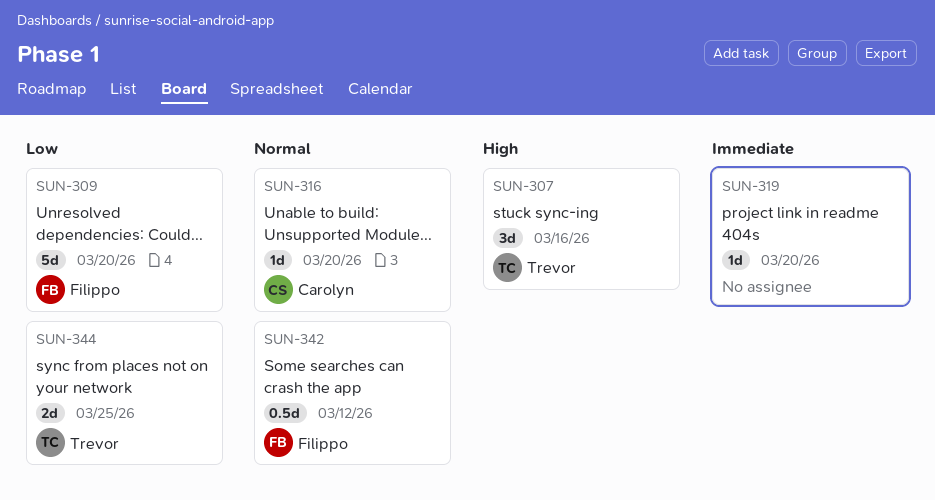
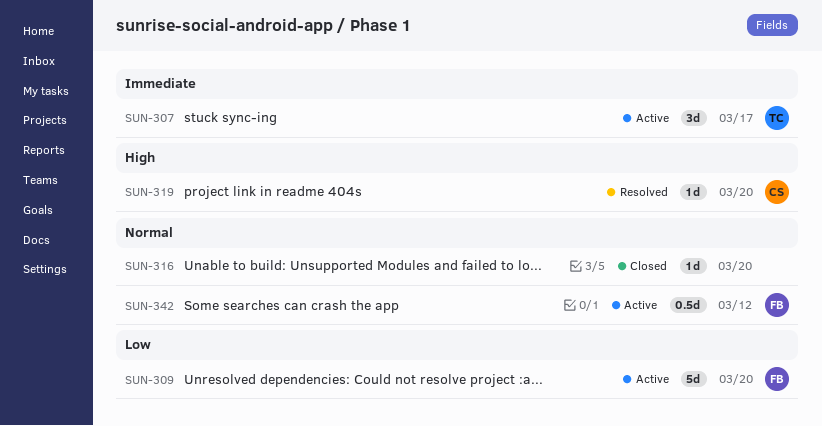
SUN-307, priority: High -> Immediate
SUN-307, due: Mar 16 -> Mar 17
SUN-316, owner: Carolyn -> none
SUN-319, owner: none -> Carolyn
SUN-319, priority: Immediate -> High
SUN-344: present -> none

